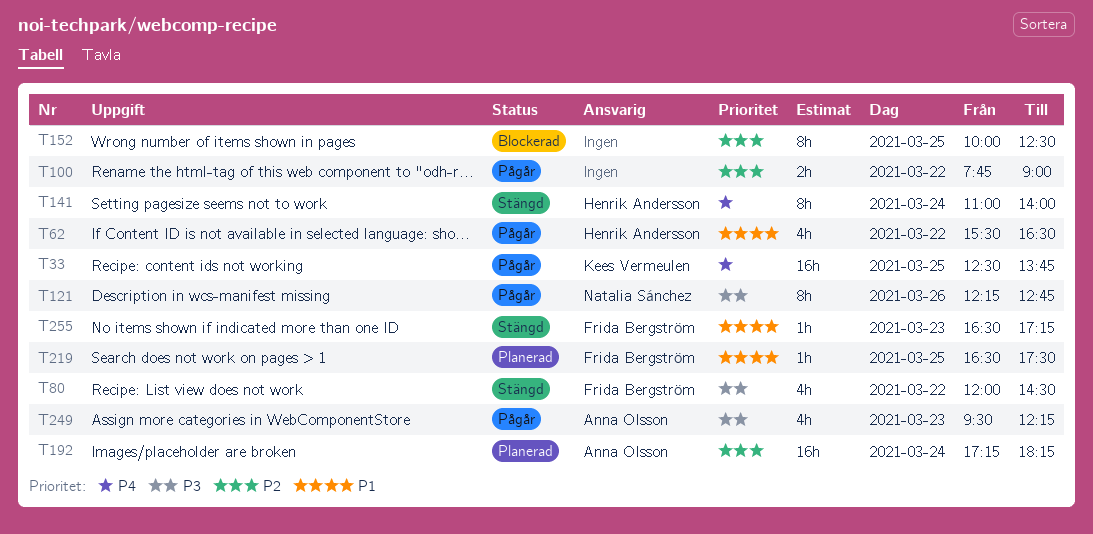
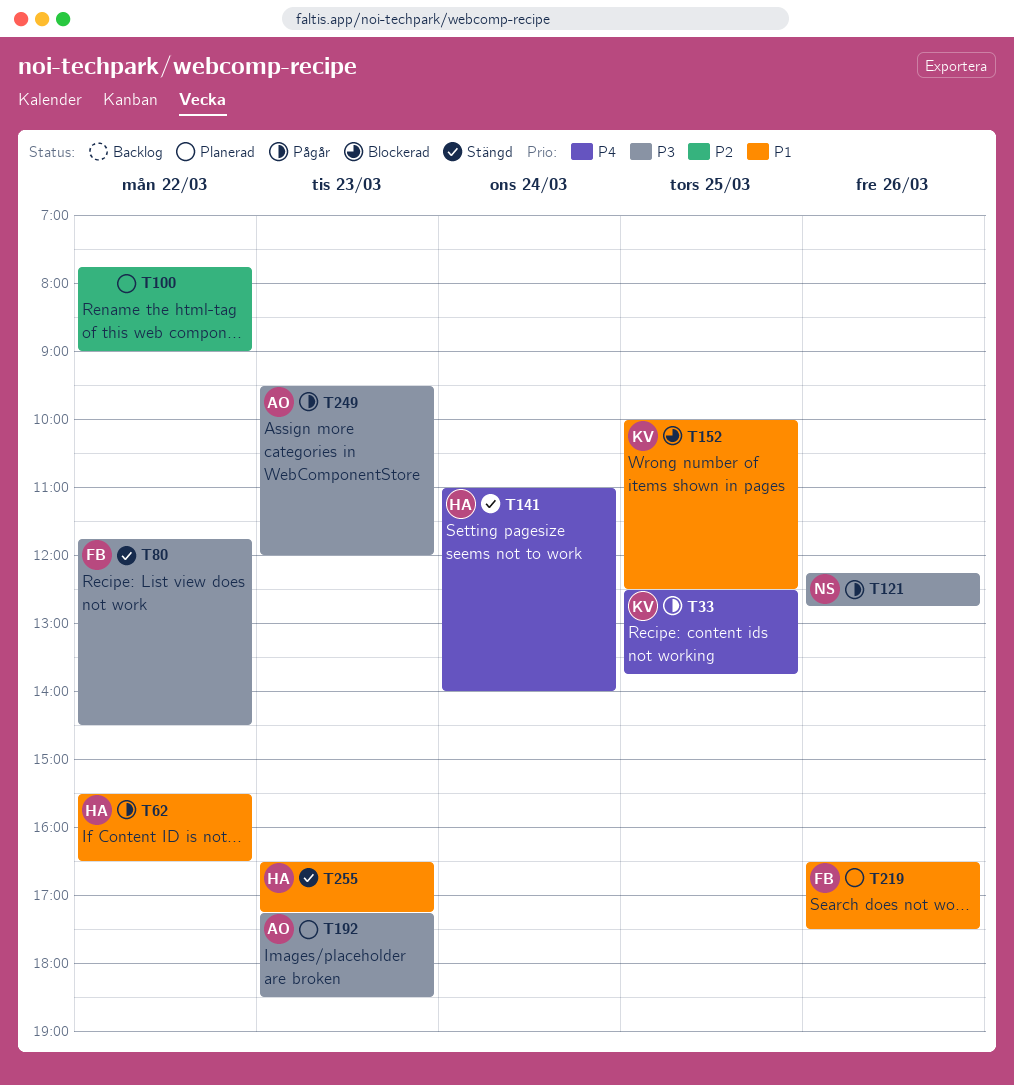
T80, begins: 12:00 -> 11:45
T100, status: Pågår -> Planerad
T152, owner: none -> Kees Vermeulen
T152, priority: P2 -> P1
T192, priority: P2 -> P3
T192, day: Mar 24 -> Mar 23
T192, ends: 18:15 -> 18:30
T219, day: Mar 25 -> Mar 26
T249, ends: 12:15 -> 12:00
T255, owner: Frida Bergström -> Henrik Andersson

